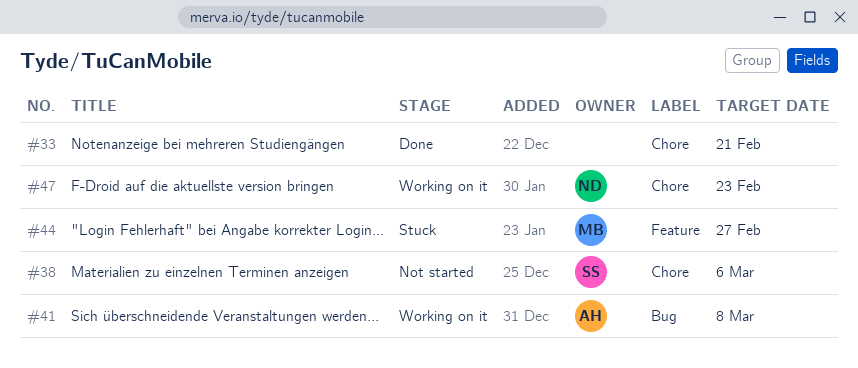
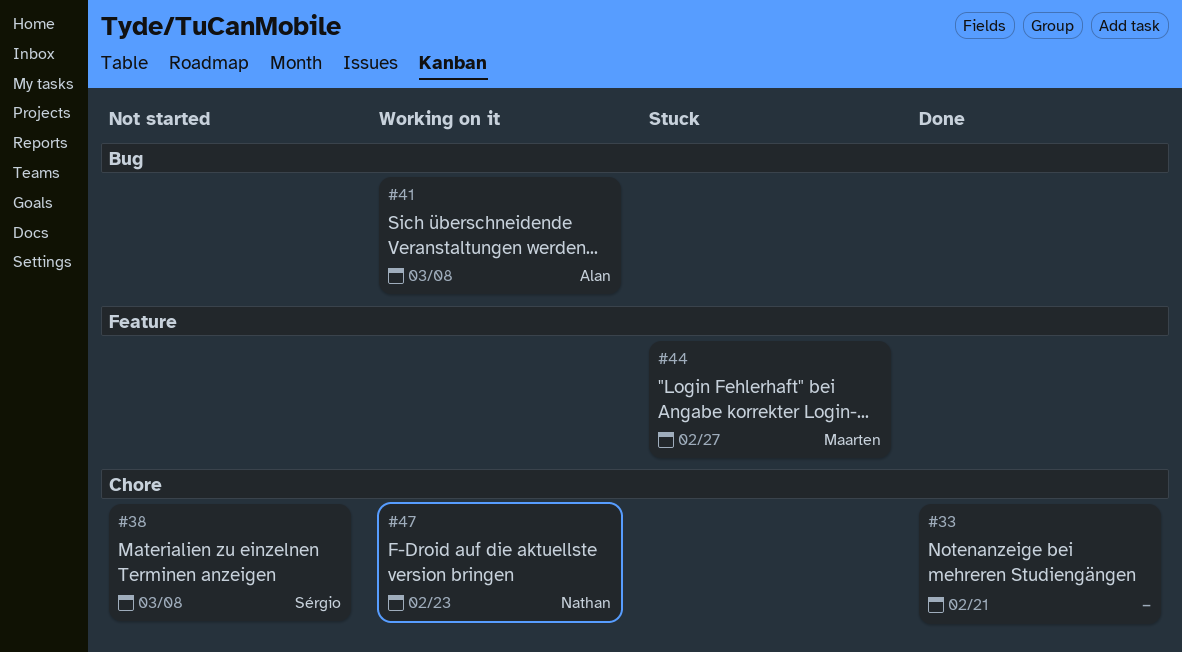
#38, due: Mar 6 -> Mar 8

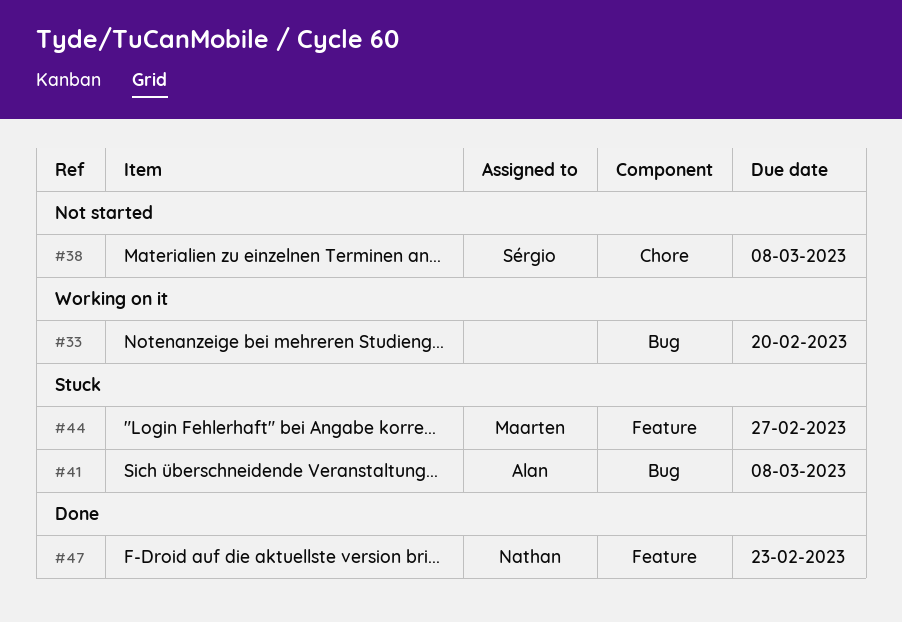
#33, status: Done -> Working on it
#33, label: Chore -> Bug
#33, due: Feb 21 -> Feb 20
#41, status: Working on it -> Stuck
#47, status: Working on it -> Done
#47, label: Chore -> Feature

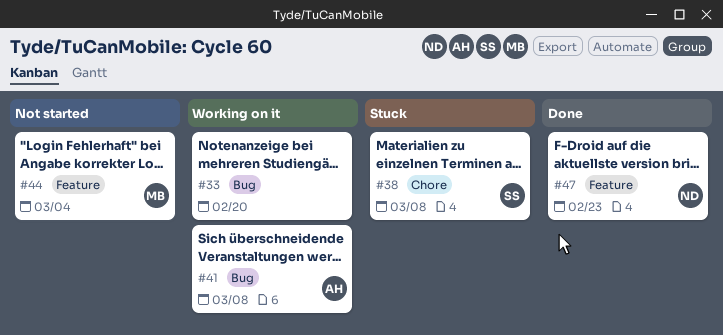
#38, status: Not started -> Stuck
#41, status: Stuck -> Working on it
#44, status: Stuck -> Not started
#44, due: Feb 27 -> Mar 4

